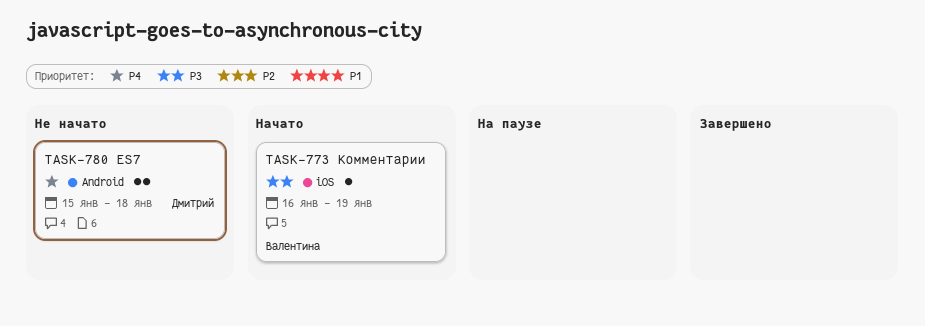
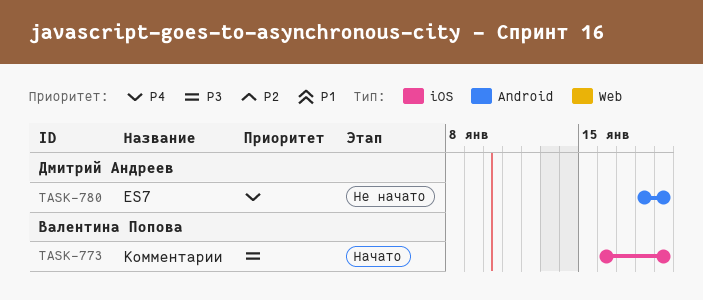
TASK-780, start: Jan 15 -> Jan 18
TASK-780, due: Jan 18 -> Jan 19

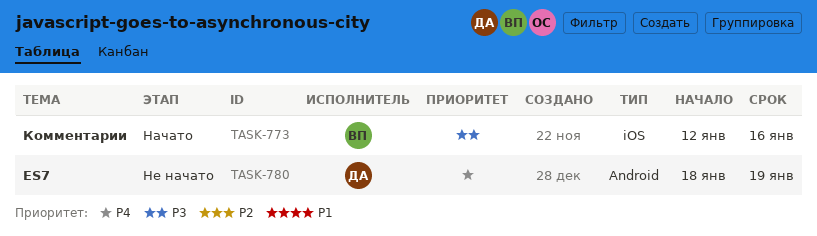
TASK-773, start: Jan 16 -> Jan 12
TASK-773, due: Jan 19 -> Jan 16

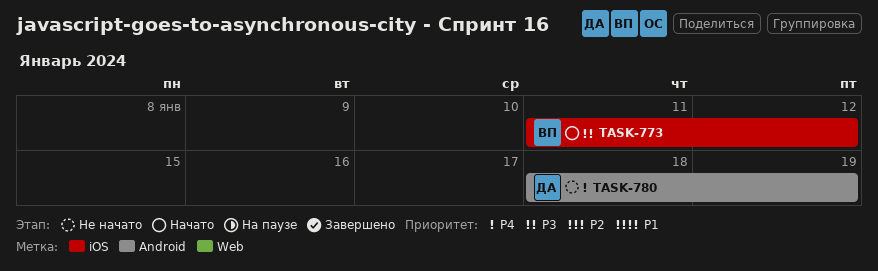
TASK-773, start: Jan 12 -> Jan 11
TASK-773, due: Jan 16 -> Jan 12

